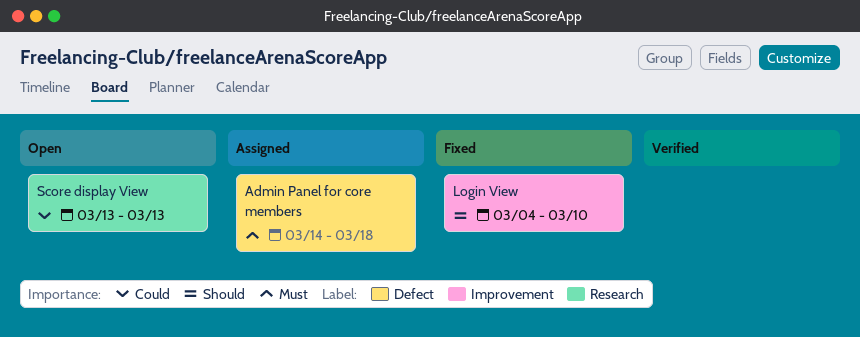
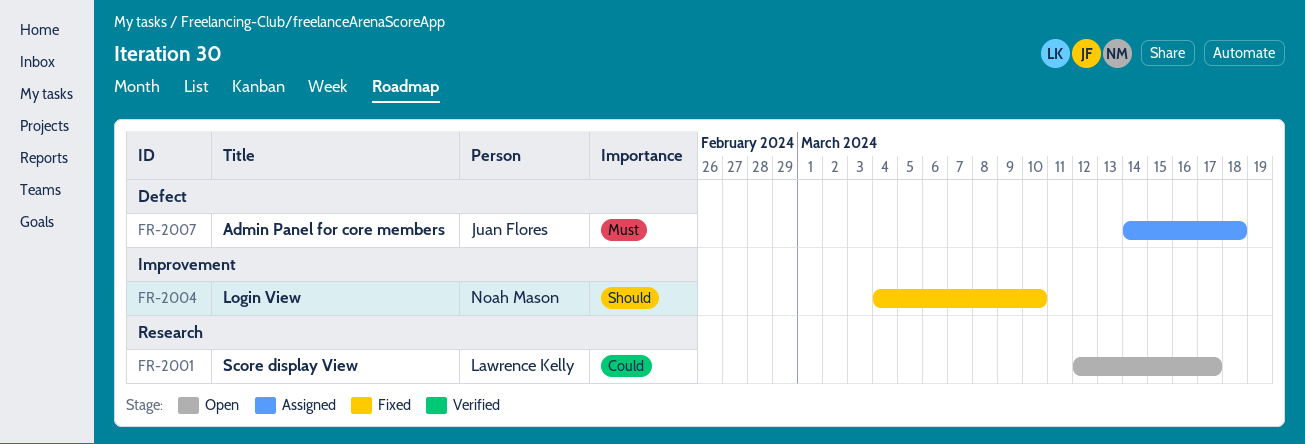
Score display View, start: Mar 13 -> Mar 12
Score display View, due: Mar 13 -> Mar 17

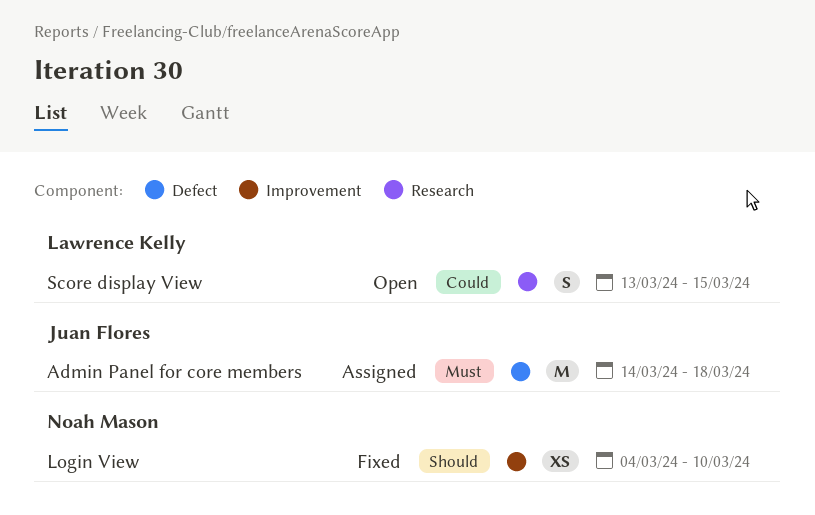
Score display View, start: Mar 12 -> Mar 13
Score display View, due: Mar 17 -> Mar 15

